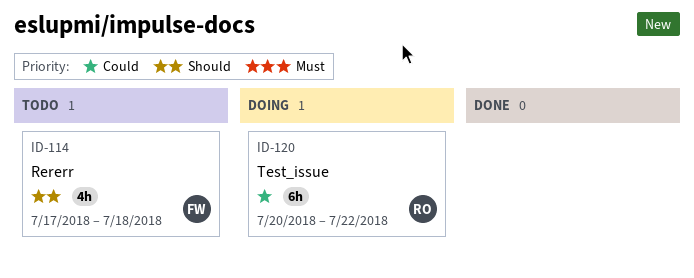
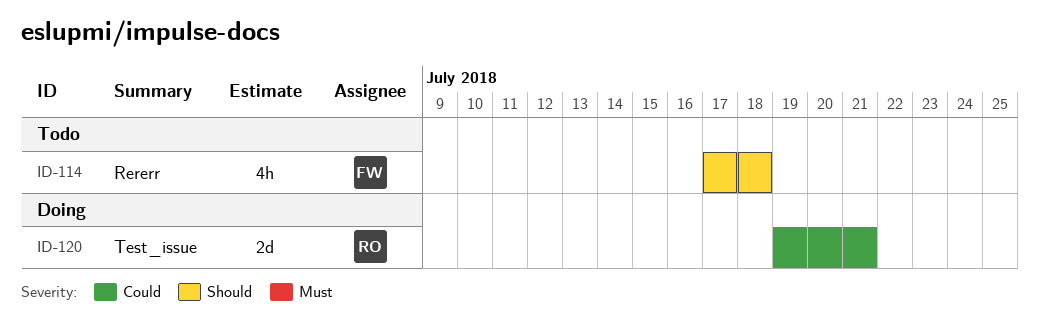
ID-120, estimate: 6h -> 2d
ID-120, start: Jul 20 -> Jul 19
ID-120, due: Jul 22 -> Jul 21

